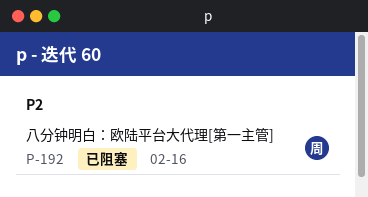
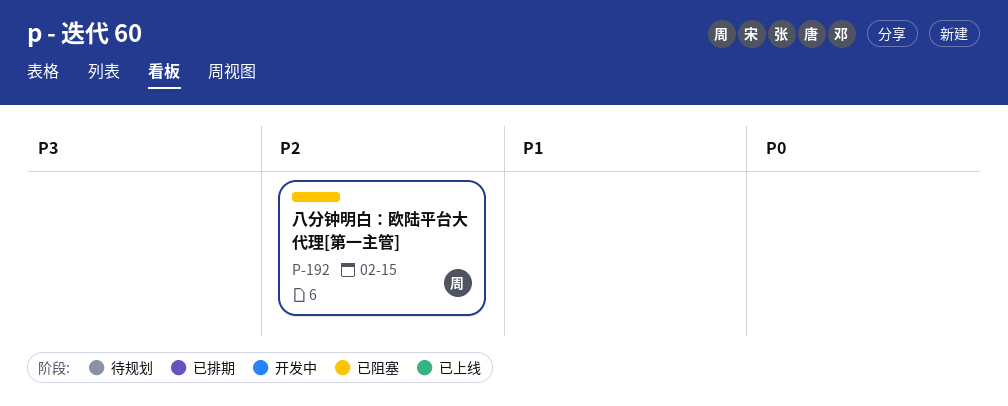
P-192, due: Feb 16 -> Feb 15

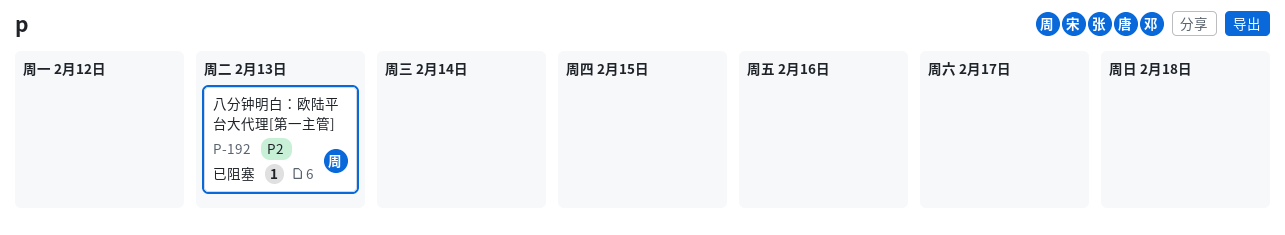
P-192, due: Feb 15 -> Feb 13

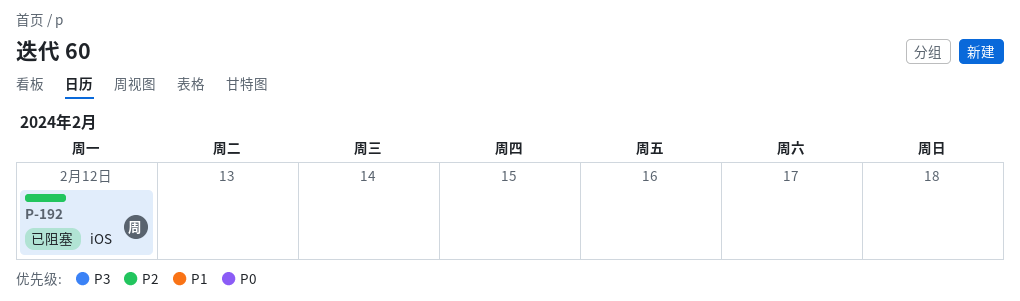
P-192, due: Feb 13 -> Feb 12

